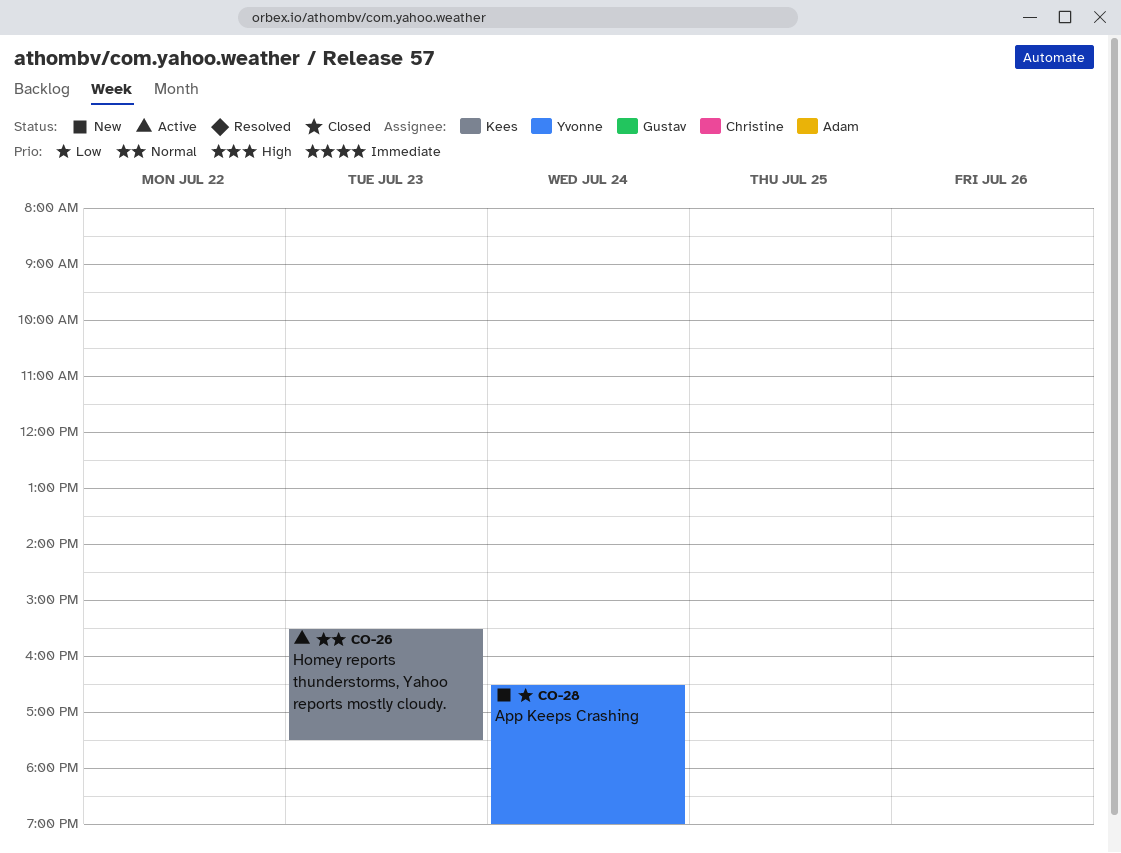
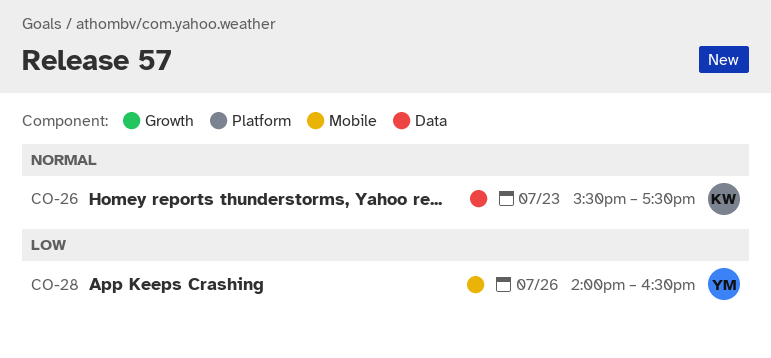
CO-28, day: Jul 24 -> Jul 26
CO-28, begins: 16:30 -> 14:00
CO-28, ends: 19:00 -> 16:30

